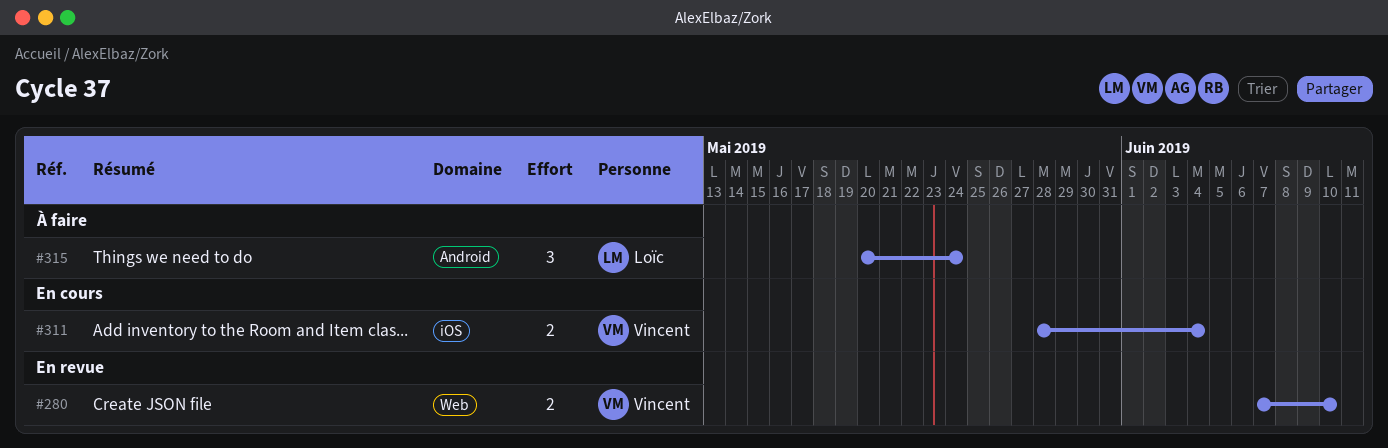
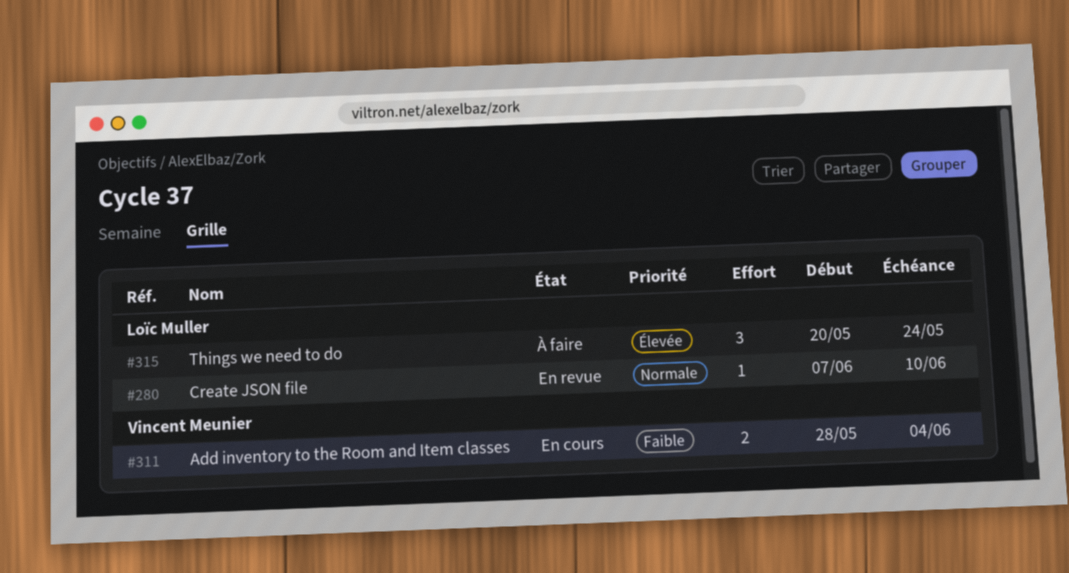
#280, owner: Vincent Meunier -> Loïc Muller
#280, estimate: 2 -> 1

